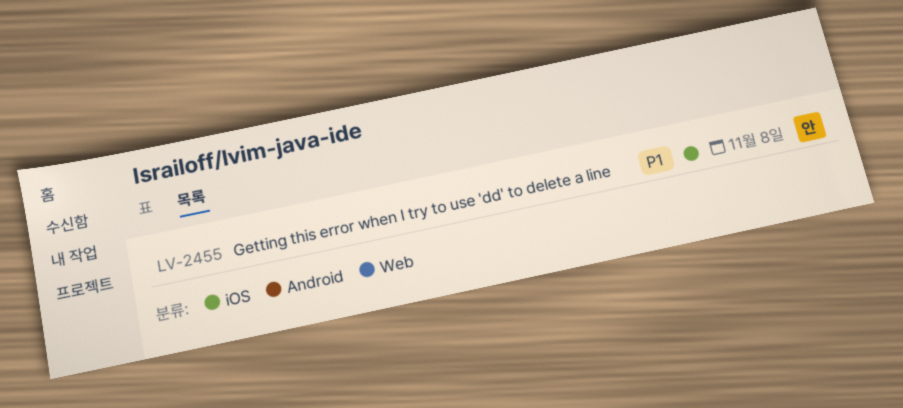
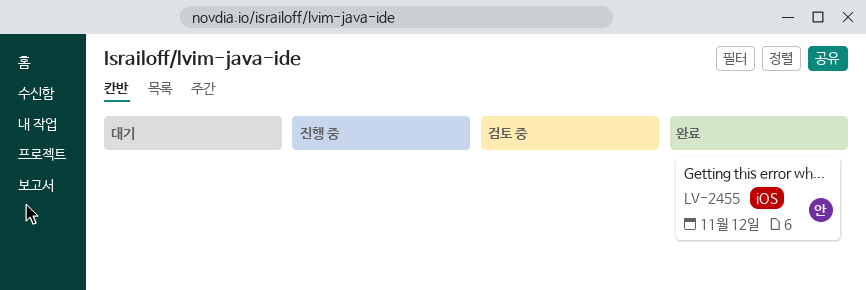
LV-2455, due: Nov 8 -> Nov 12

